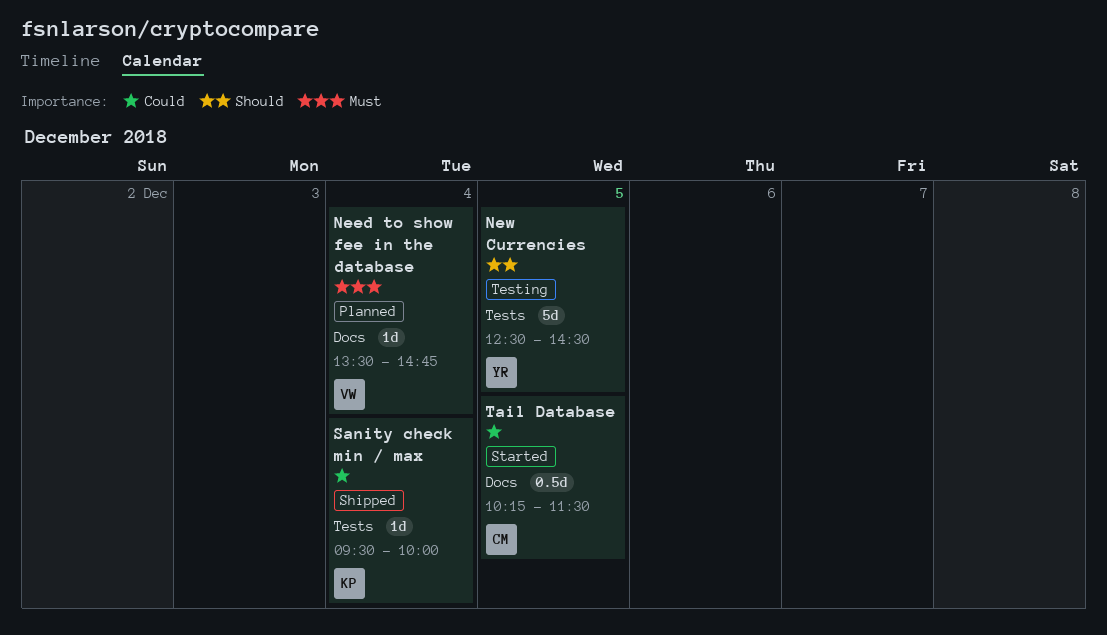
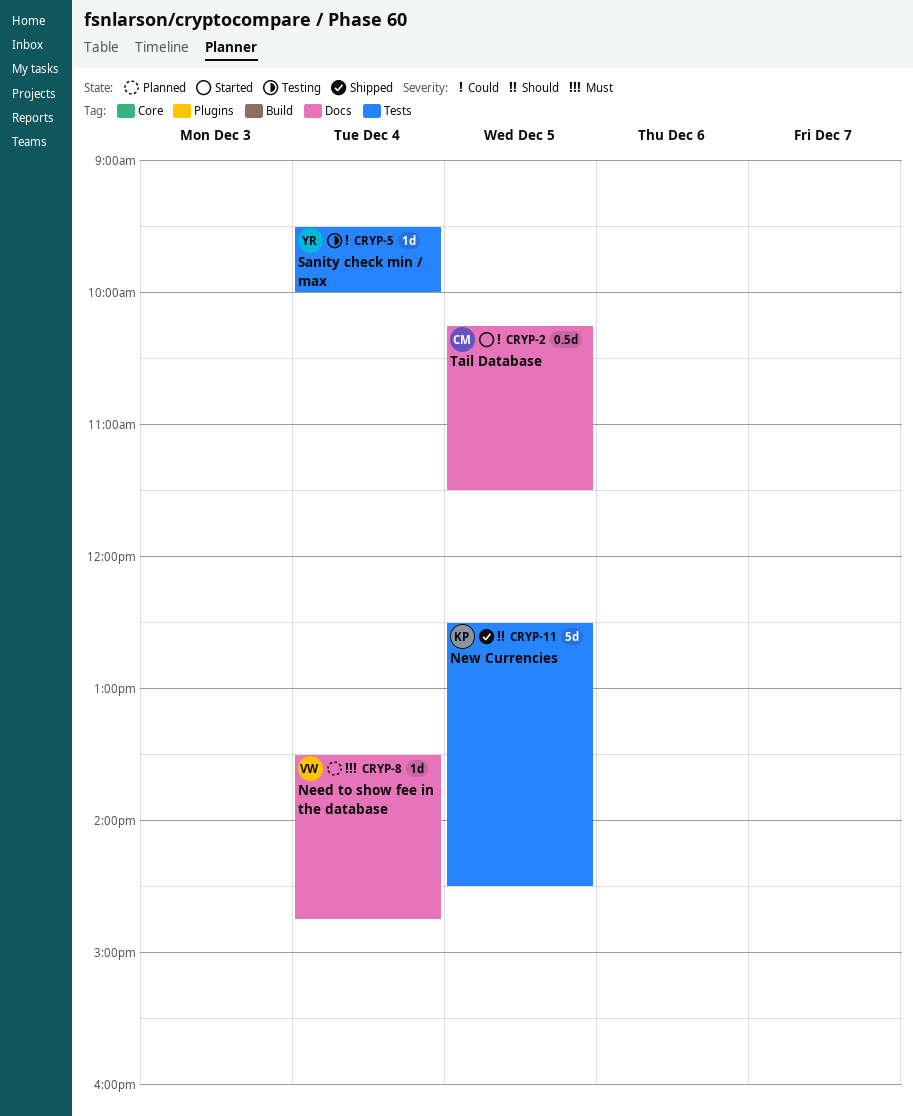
New Currencies, status: Testing -> Shipped
New Currencies, owner: YR -> KP
Sanity check min / max, status: Shipped -> Testing
Sanity check min / max, owner: KP -> YR

